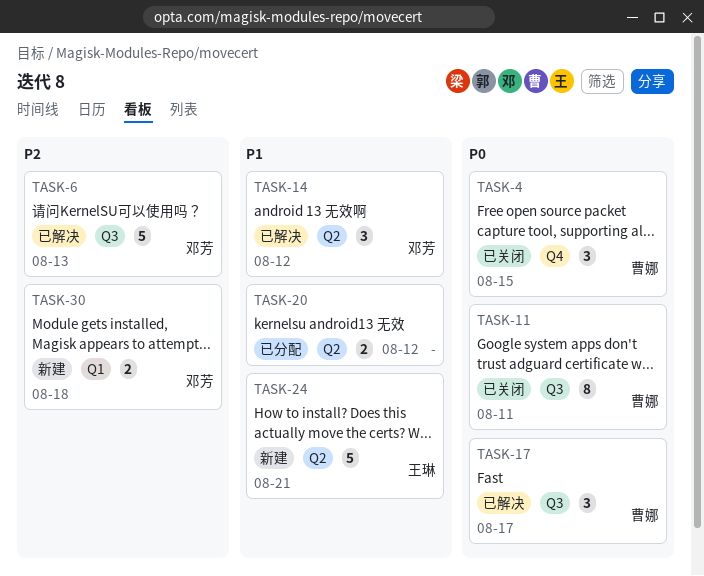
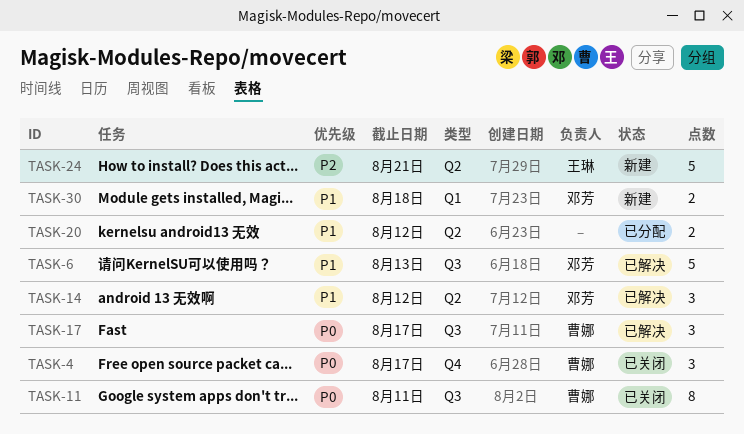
TASK-4, due: Aug 15 -> Aug 17
TASK-6, priority: P2 -> P1
TASK-24, priority: P1 -> P2
TASK-30, priority: P2 -> P1

